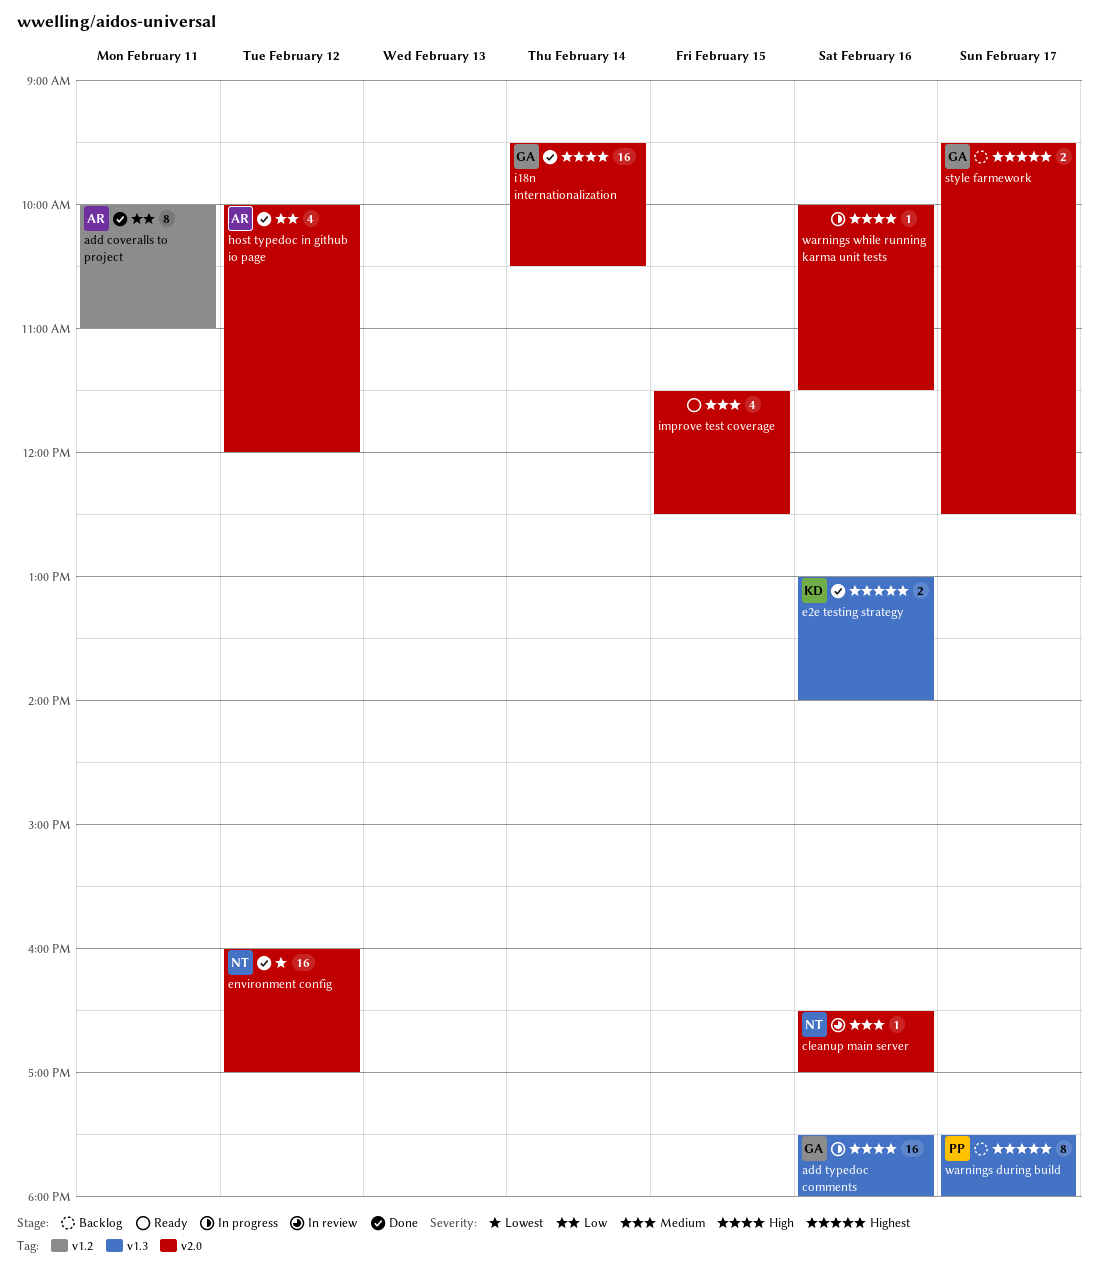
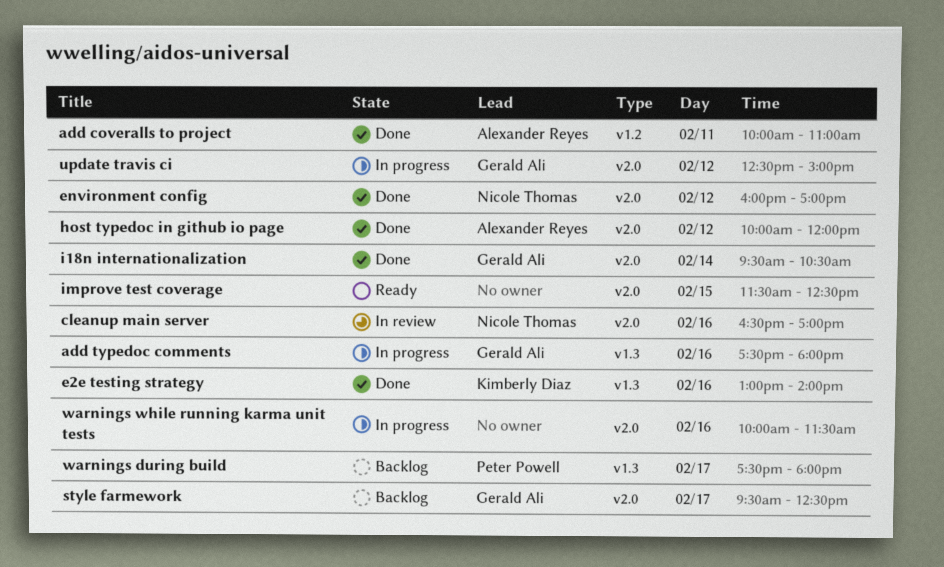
update travis ci: none -> present

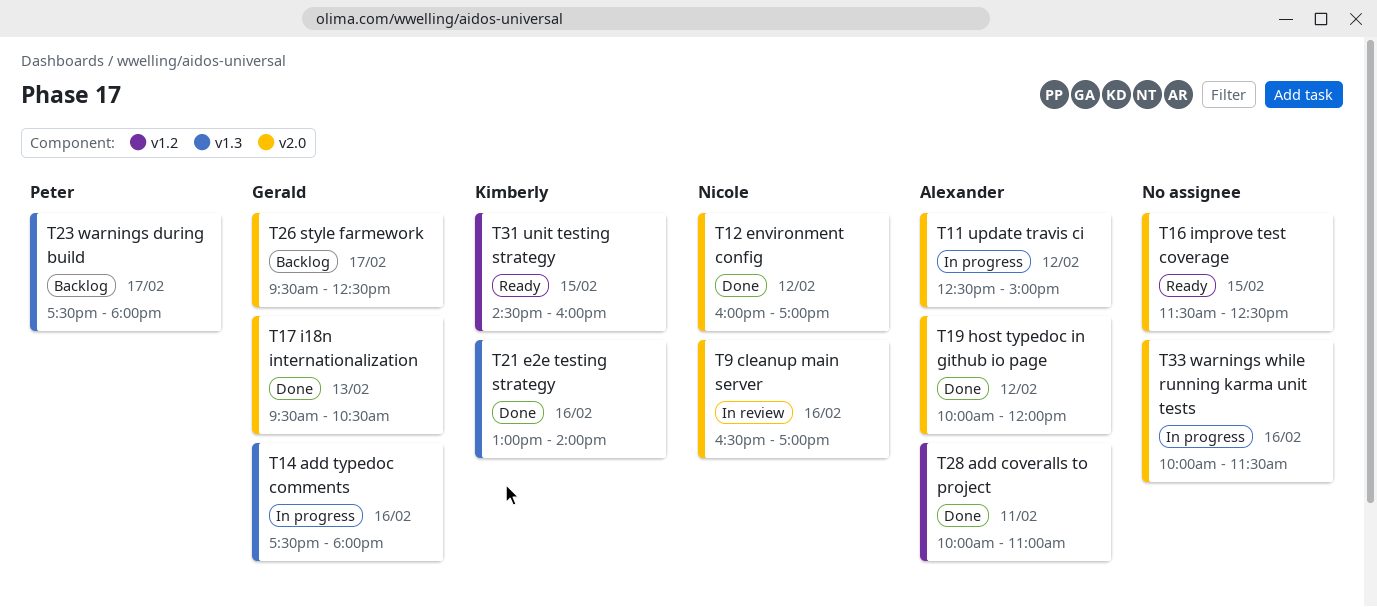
i18n internationalization, day: Feb 14 -> Feb 13
unit testing strategy: none -> present
update travis ci, owner: Gerald Ali -> Alexander Reyes

